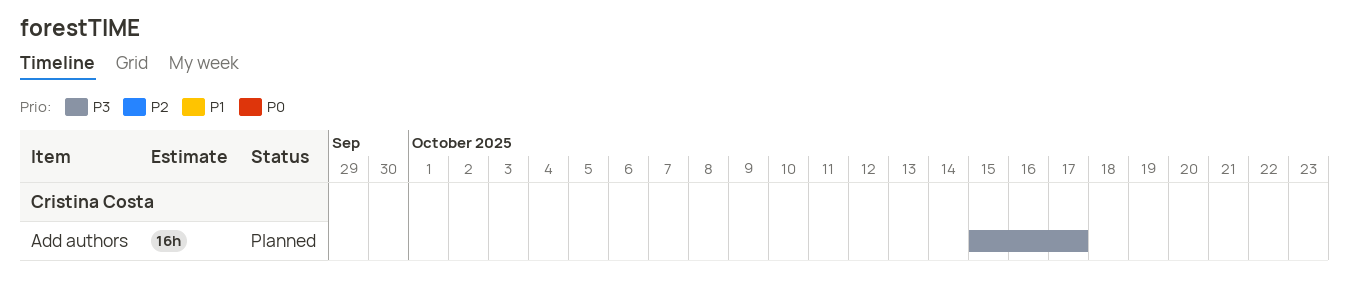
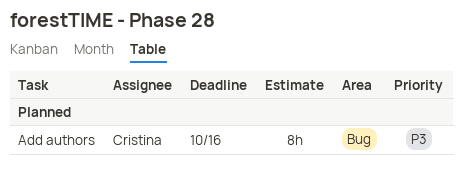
Add authors, estimate: 16h -> 8h
Add authors, due: Oct 17 -> Oct 16

